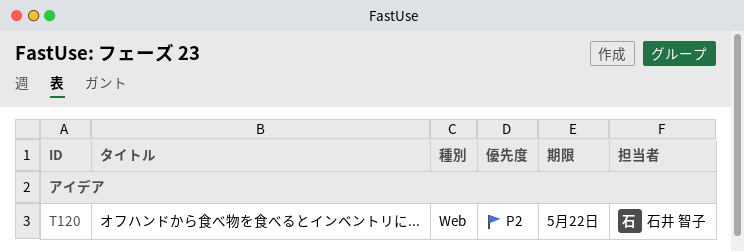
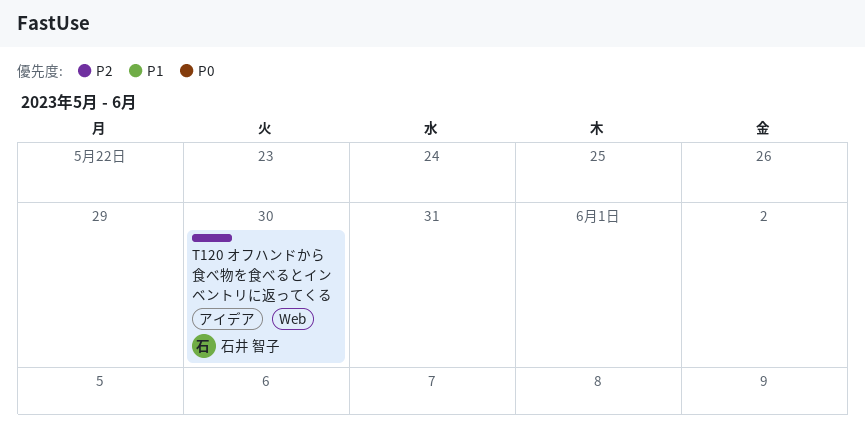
T120, due: May 22 -> May 30

